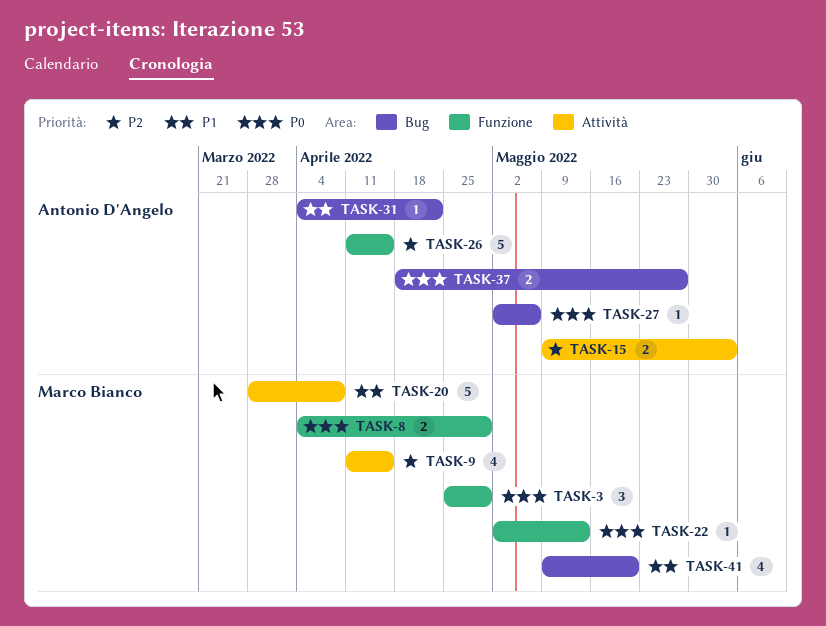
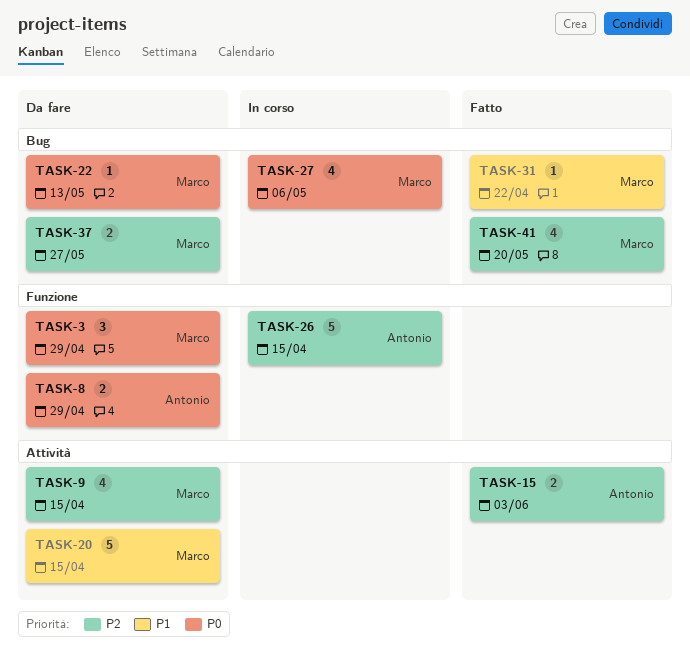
TASK-8, owner: Marco Bianco -> Antonio D'Angelo
TASK-20, due: Apr 8 -> Apr 15
TASK-22, label: Funzione -> Bug
TASK-27, owner: Antonio D'Angelo -> Marco Bianco
TASK-27, estimate: 1 -> 4
TASK-31, owner: Antonio D'Angelo -> Marco Bianco
TASK-37, owner: Antonio D'Angelo -> Marco Bianco
TASK-37, priority: P0 -> P2
TASK-41, priority: P1 -> P2

